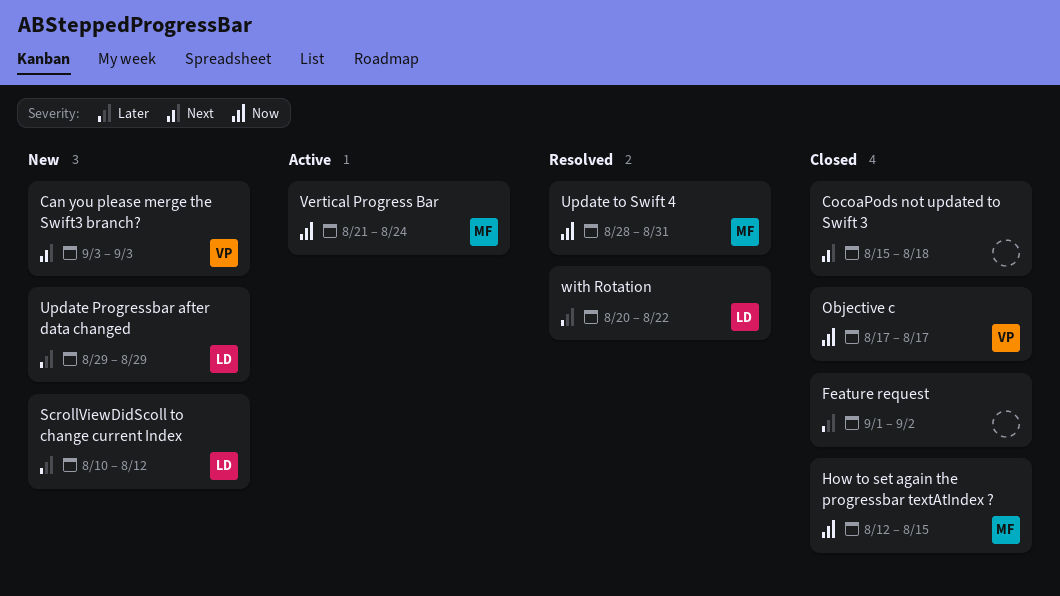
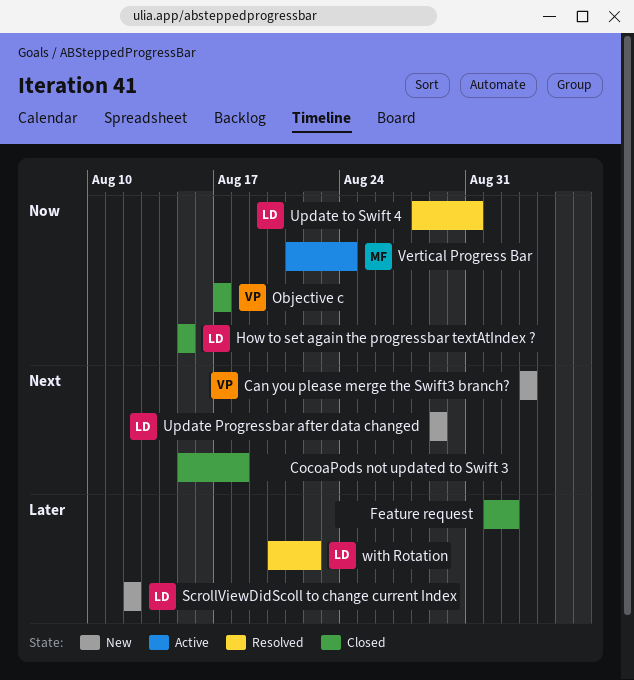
How to set again the progressbar textAtIndex ?, owner: MF -> LD
How to set again the progressbar textAtIndex ?, start: Aug 12 -> Aug 15
ScrollViewDidScoll to change current Index, start: Aug 10 -> Aug 12
Update Progressbar after data changed, priority: Later -> Next
Update to Swift 4, owner: MF -> LD

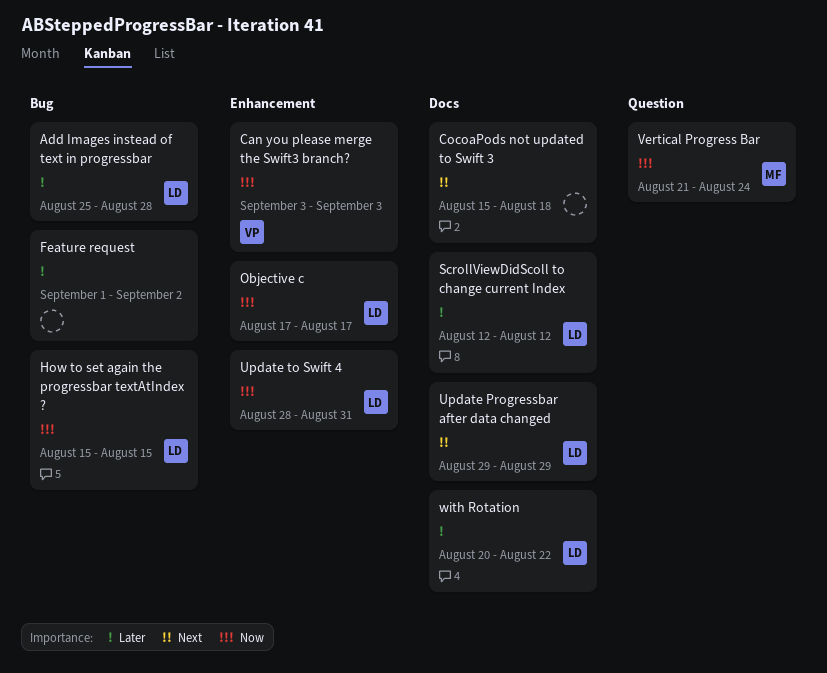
Add Images instead of text in progressbar: none -> present
Can you please merge the Swift3 branch?, priority: Next -> Now
Objective c, owner: VP -> LD

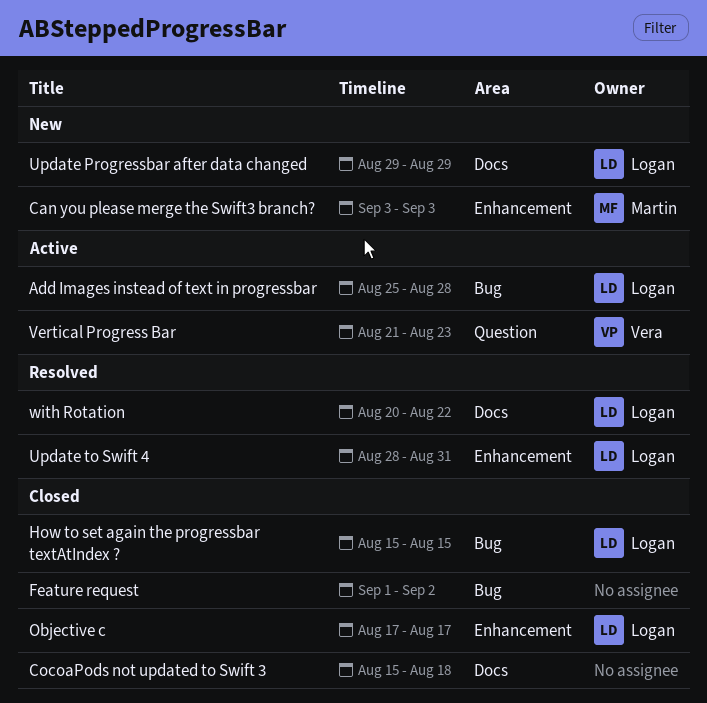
Can you please merge the Swift3 branch?, owner: Vera -> Martin
ScrollViewDidScoll to change current Index: present -> none
Vertical Progress Bar, owner: Martin -> Vera
Vertical Progress Bar, due: Aug 24 -> Aug 23

